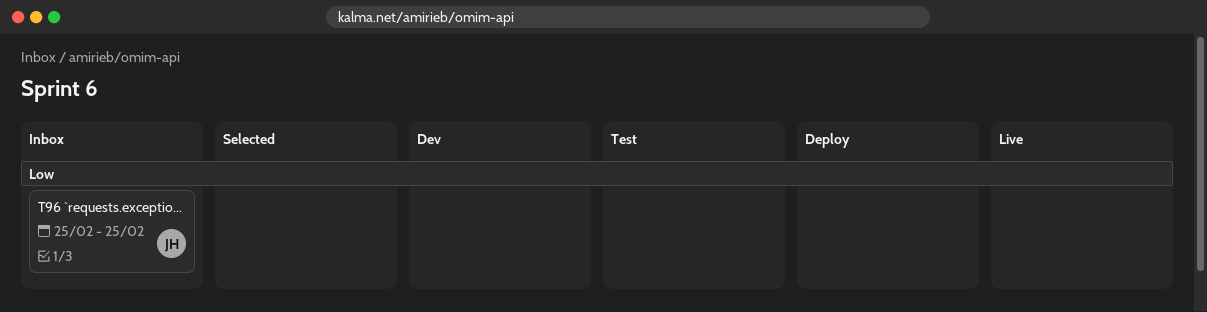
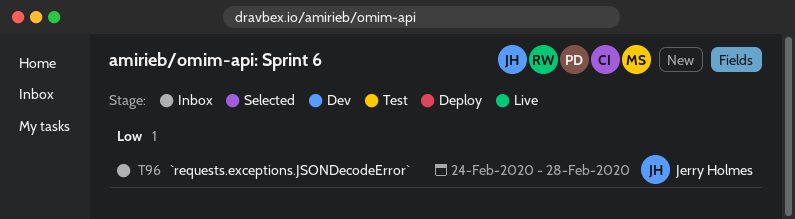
T96, start: Feb 25 -> Feb 24
T96, due: Feb 25 -> Feb 28

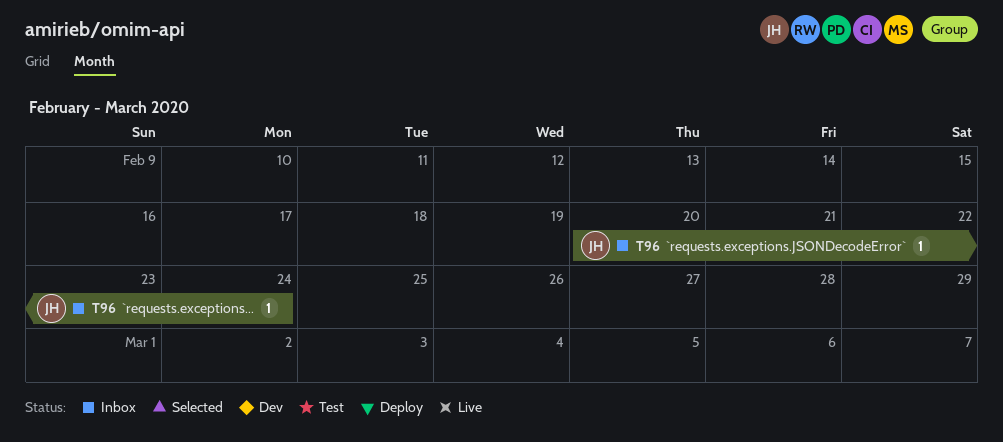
T96, start: Feb 24 -> Feb 20
T96, due: Feb 28 -> Feb 24

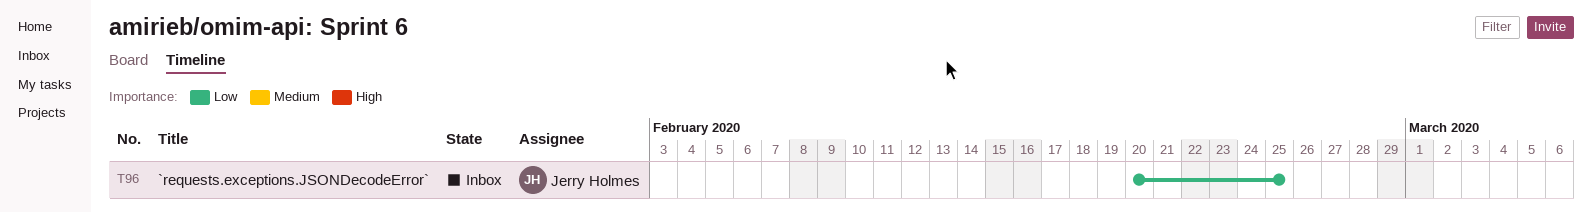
T96, due: Feb 24 -> Feb 25

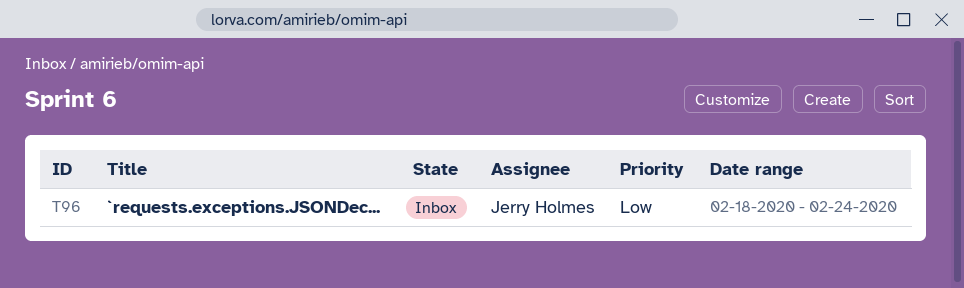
T96, start: Feb 20 -> Feb 18
T96, due: Feb 25 -> Feb 24

